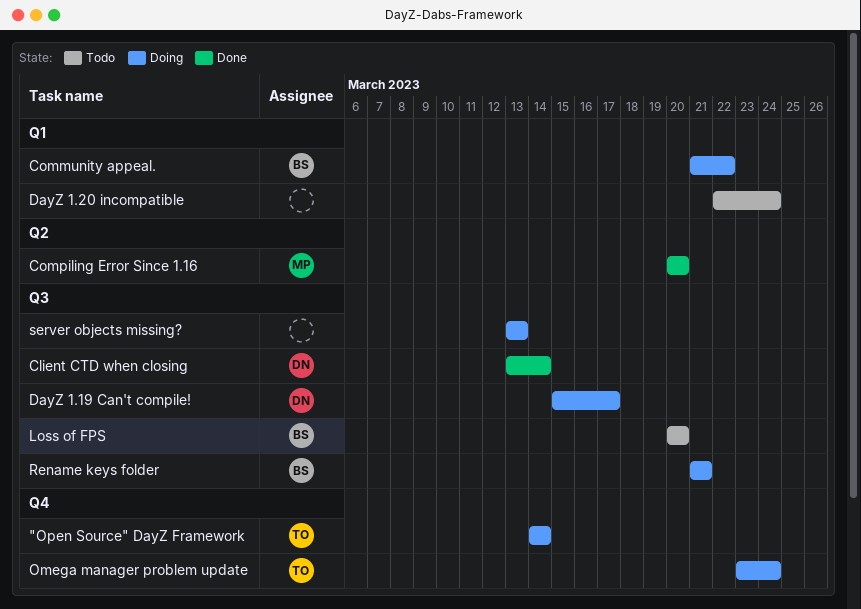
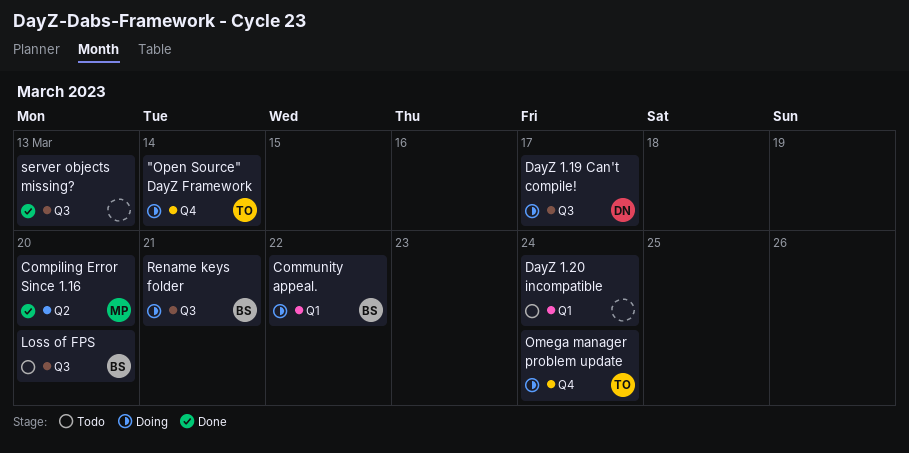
Client CTD when closing: present -> none
server objects missing?, status: Doing -> Done

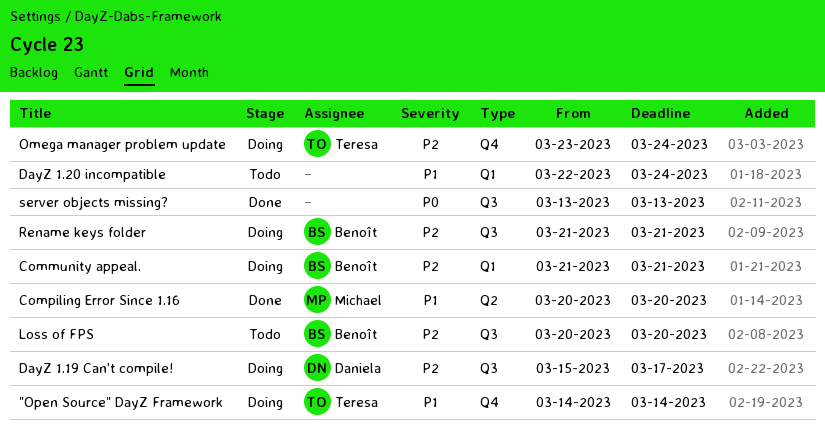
Community appeal., due: Mar 22 -> Mar 21

